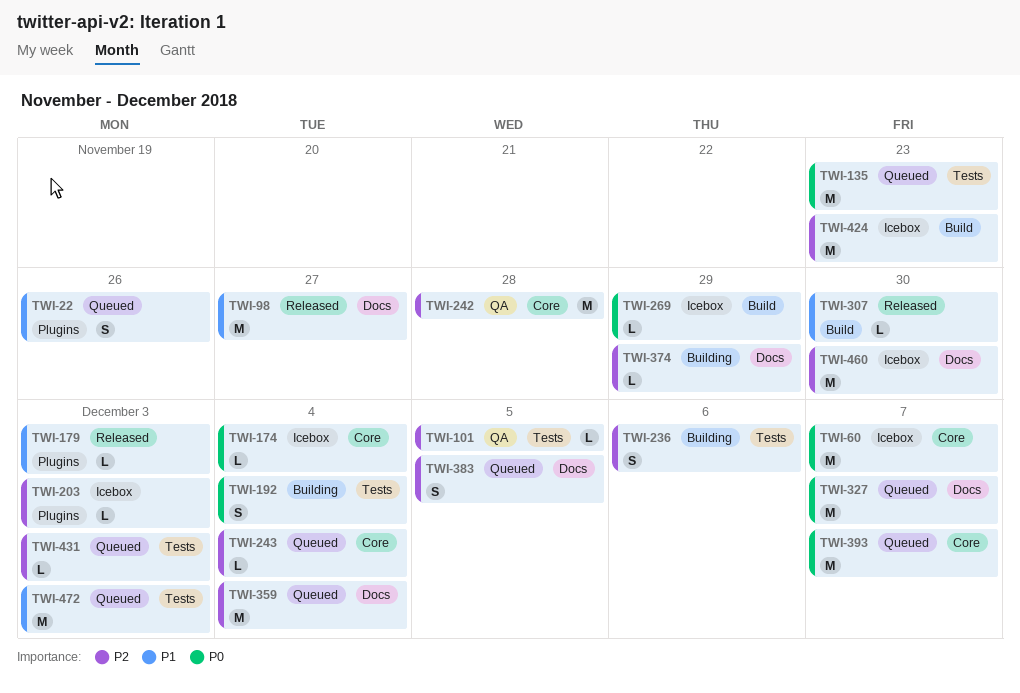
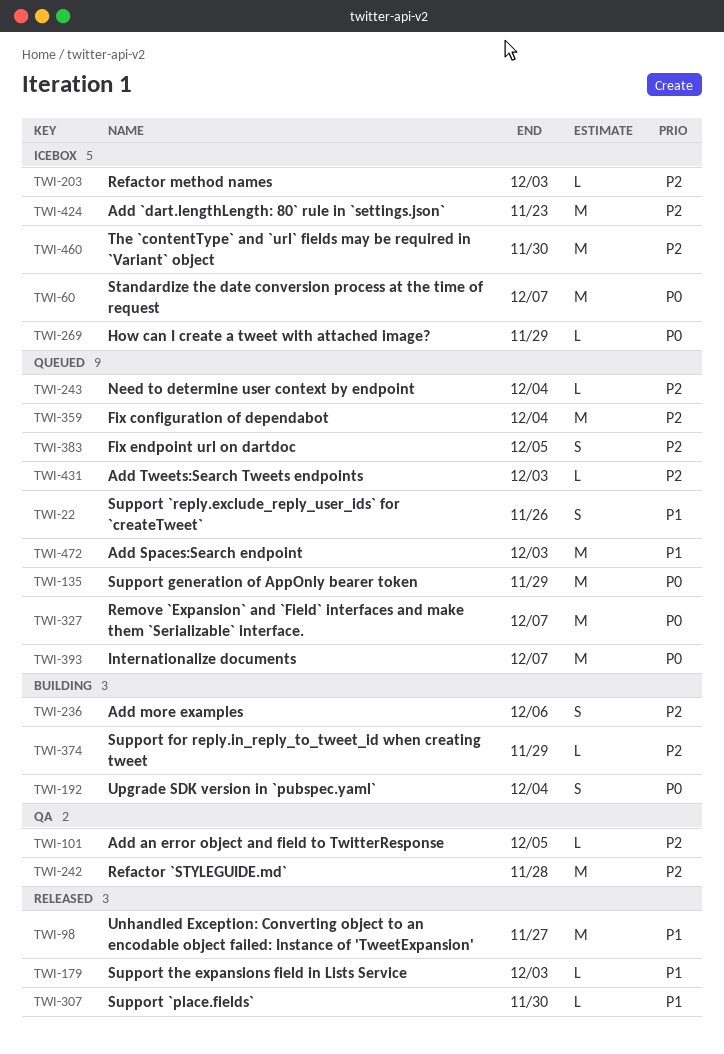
TWI-135, due: Nov 23 -> Nov 29
TWI-174: present -> none

